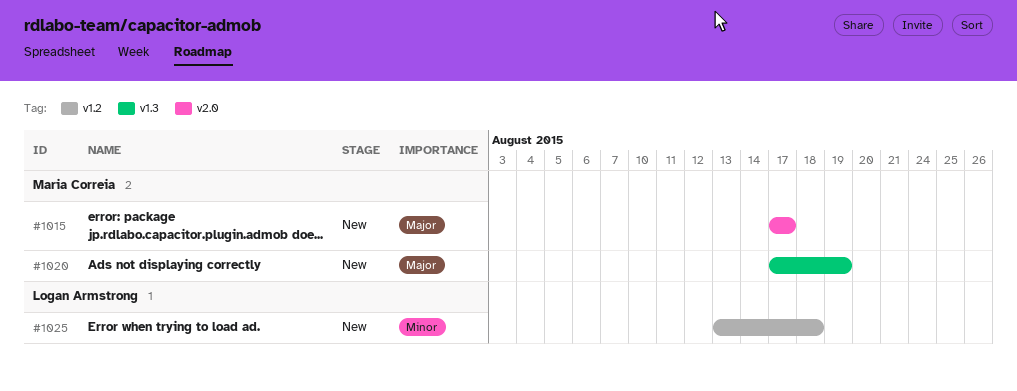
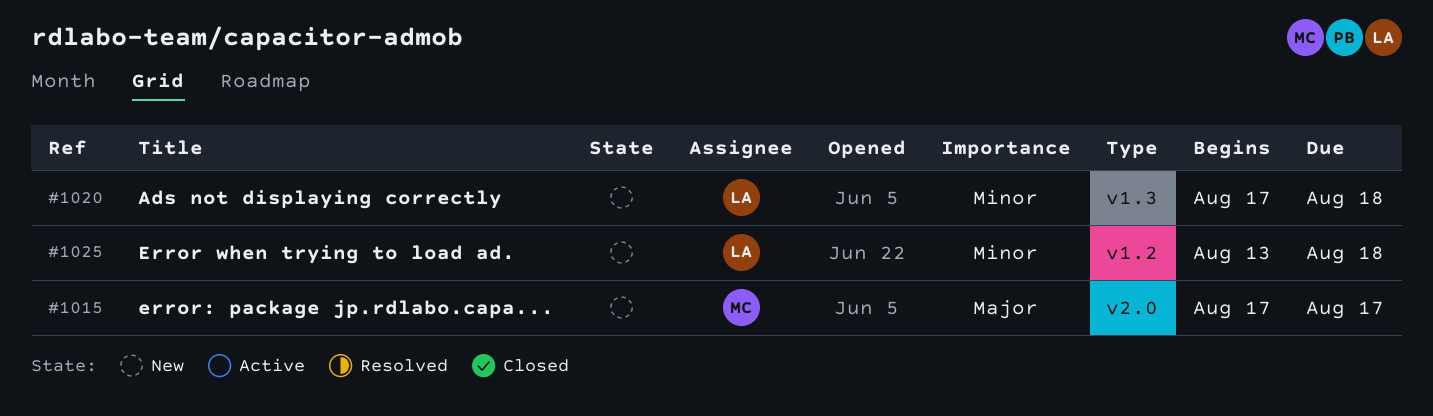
#1020, owner: Maria Correia -> Logan Armstrong
#1020, priority: Major -> Minor
#1020, due: Aug 19 -> Aug 18

